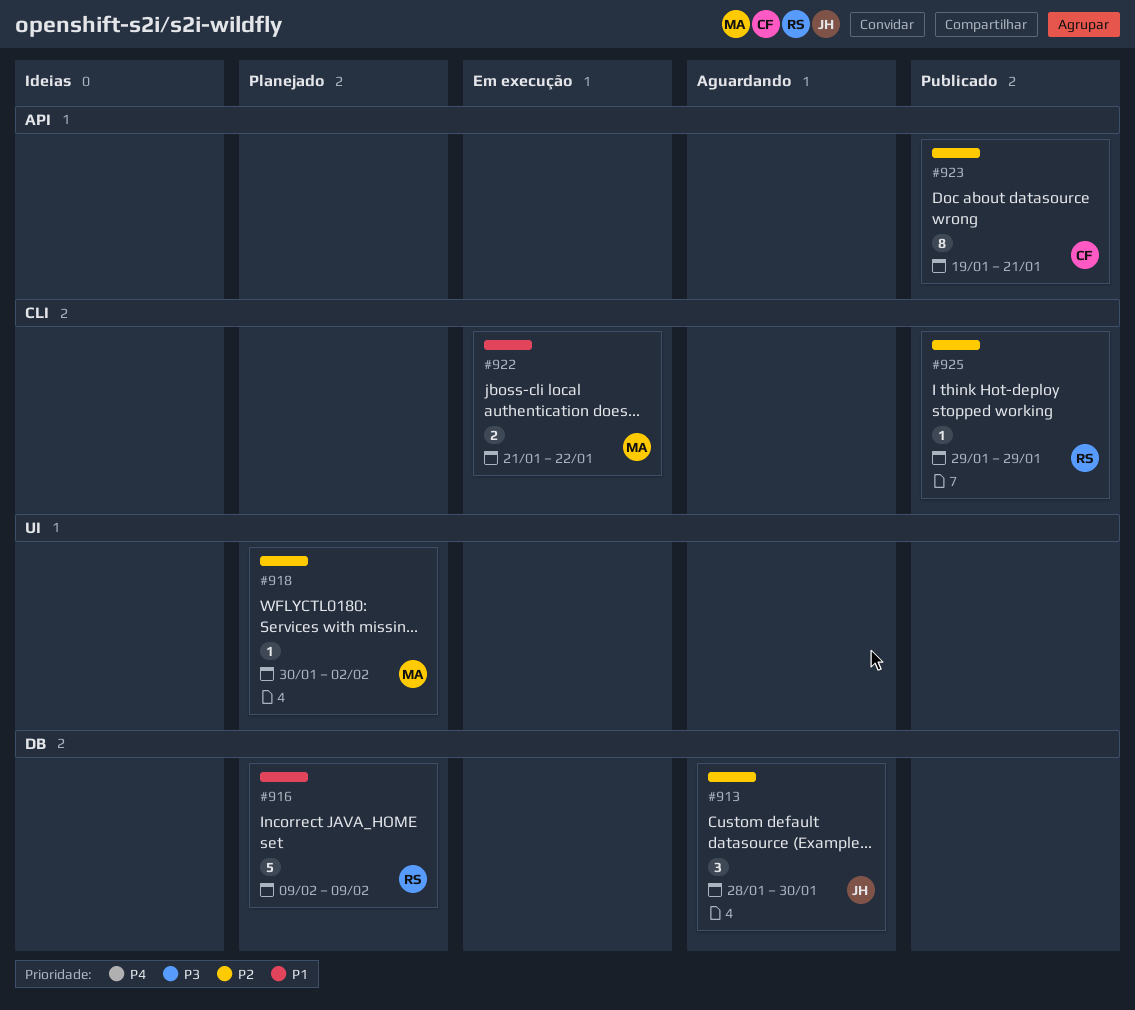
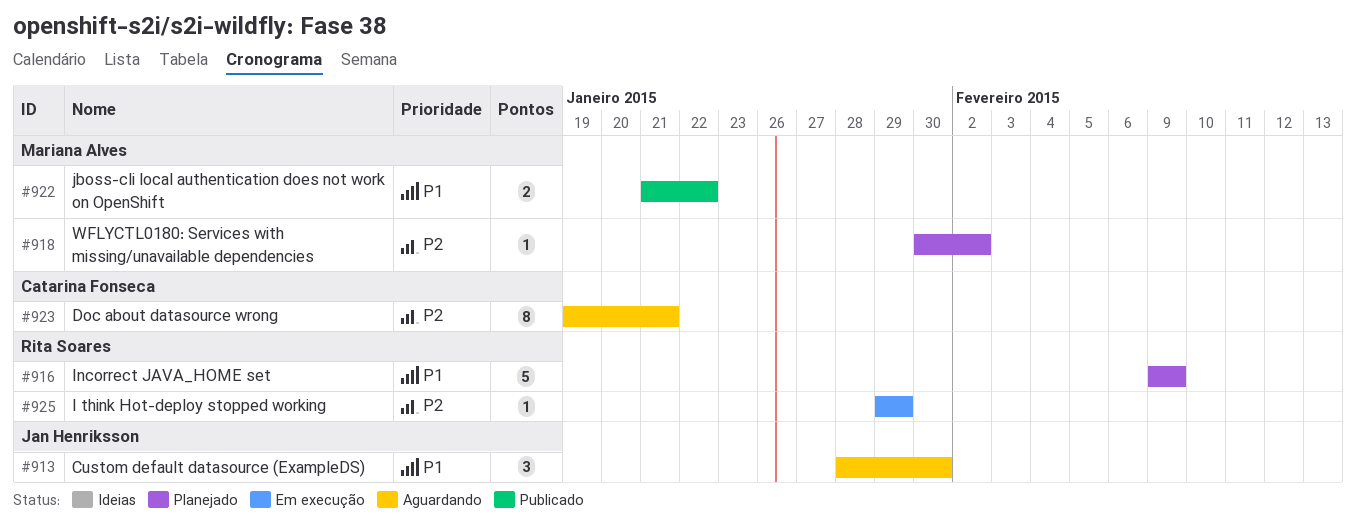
#913, priority: P2 -> P1
#922, status: Em execução -> Publicado
#923, status: Publicado -> Aguardando
#925, status: Publicado -> Em execução

